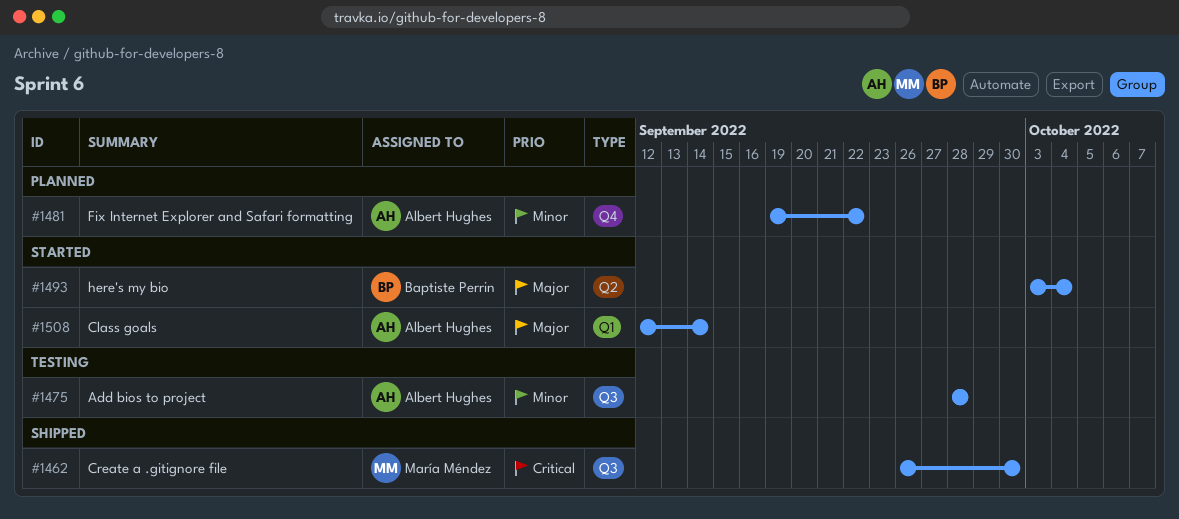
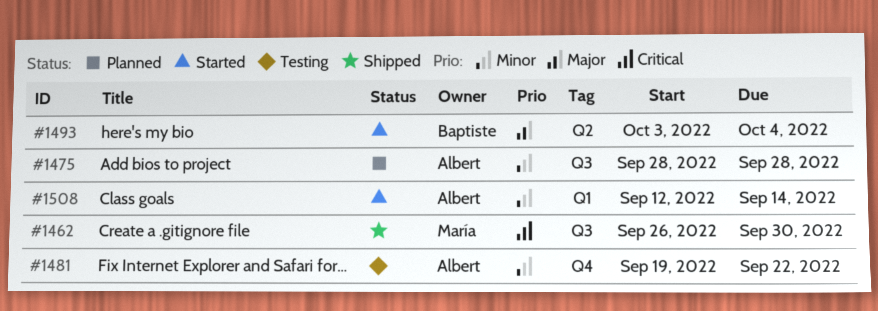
#1475, status: Testing -> Planned
#1481, status: Planned -> Testing
#1508, priority: Major -> Minor

